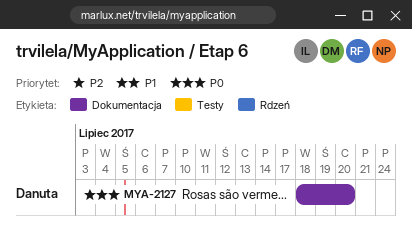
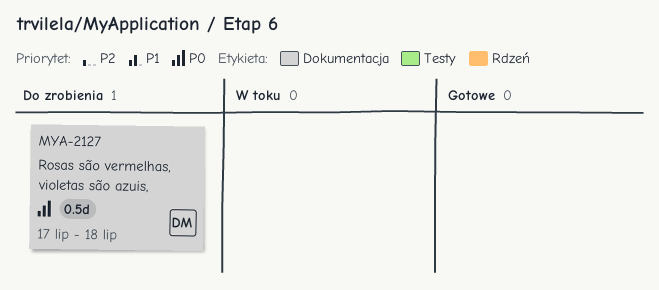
MYA-2127, start: Jul 18 -> Jul 17
MYA-2127, due: Jul 20 -> Jul 18

